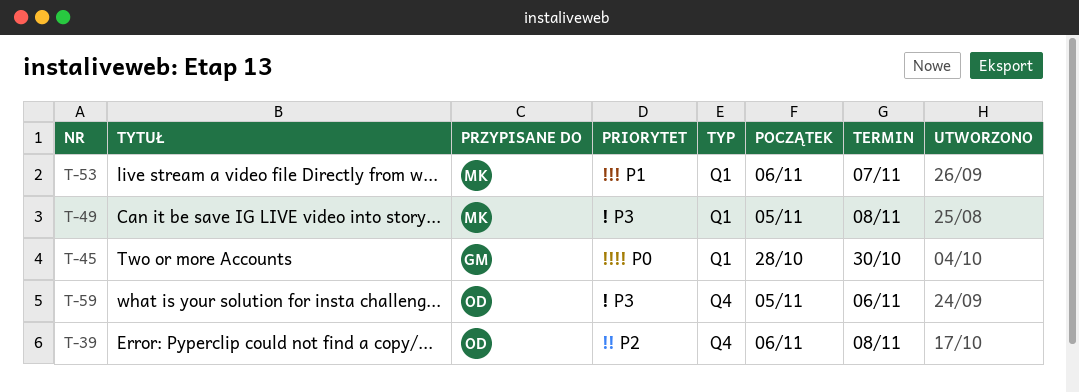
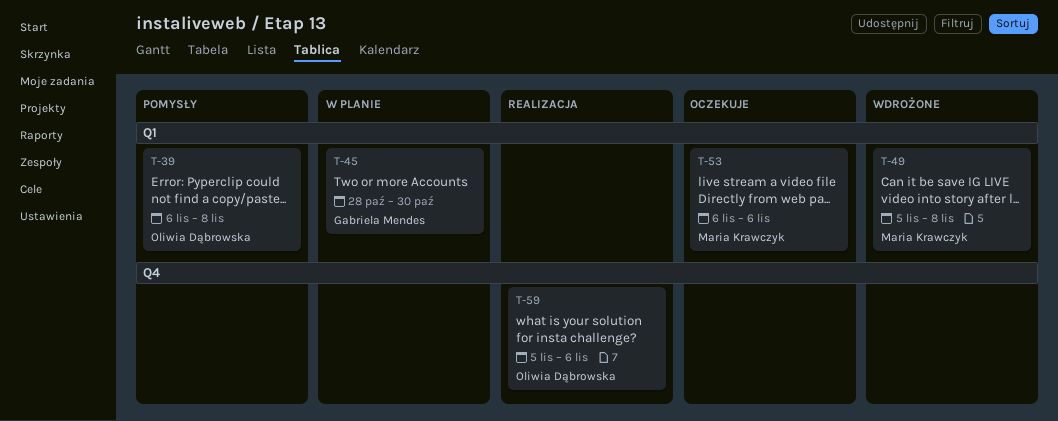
T-39, label: Q4 -> Q1
T-53, due: Nov 7 -> Nov 6

